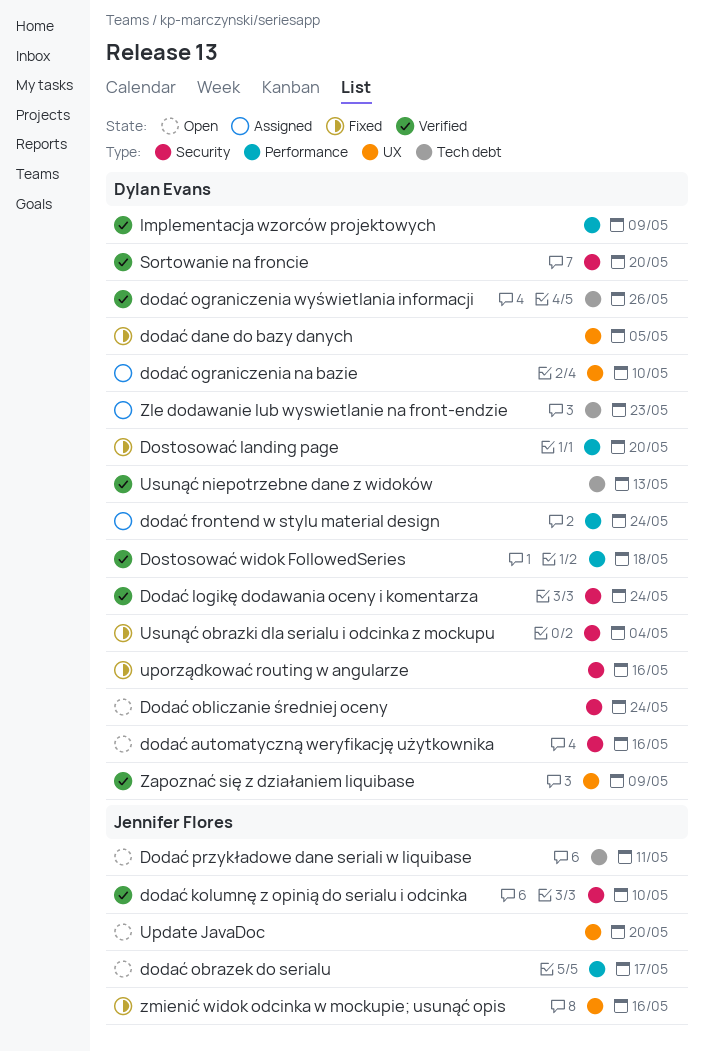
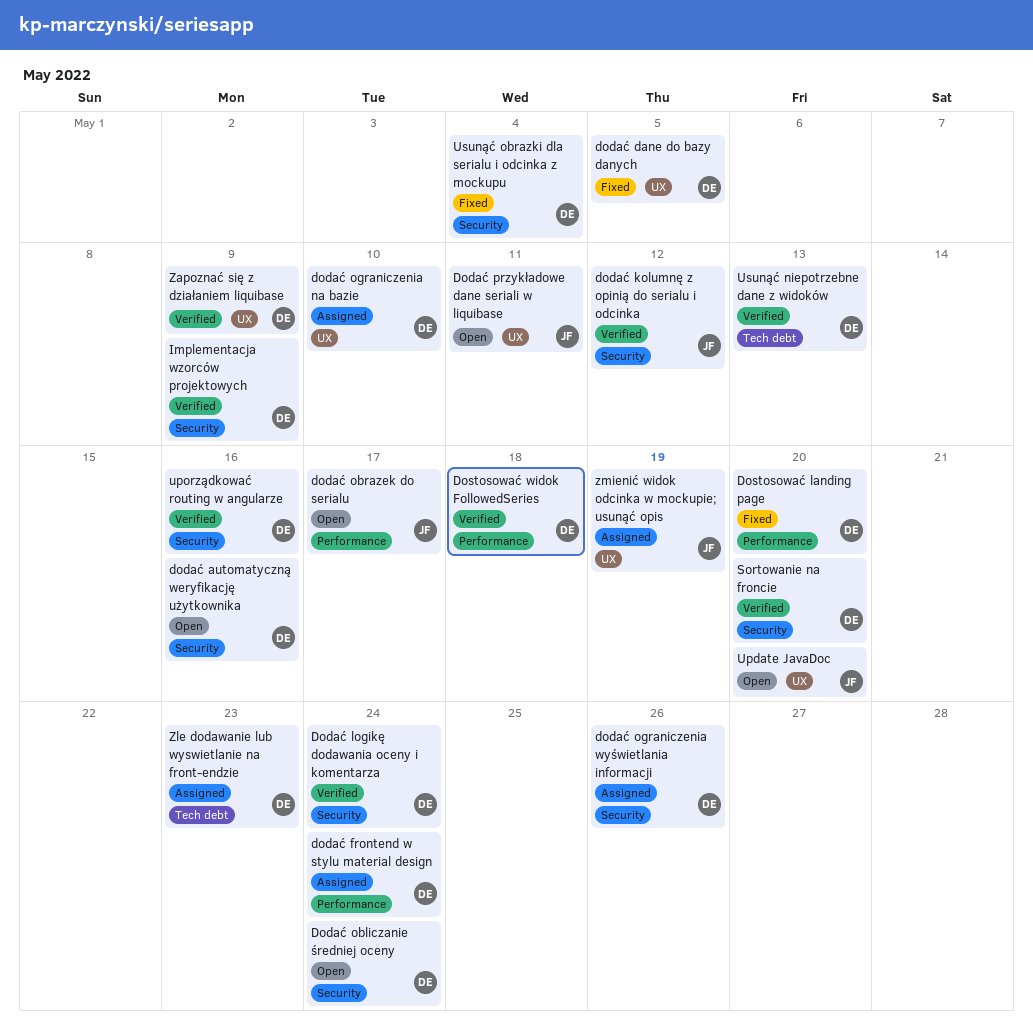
dodać kolumnę z opinią do serialu i odcinka, due: May 10 -> May 12
dodać ograniczenia wyświetlania informacji, status: Verified -> Assigned
dodać ograniczenia wyświetlania informacji, label: Tech debt -> Security
Dodać przykładowe dane seriali w liquibase, label: Tech debt -> UX
Implementacja wzorców projektowych, label: Performance -> Security
uporządkować routing w angularze, status: Fixed -> Verified
zmienić widok odcinka w mockupie; usunąć opis, status: Fixed -> Assigned
zmienić widok odcinka w mockupie; usunąć opis, due: May 16 -> May 19

